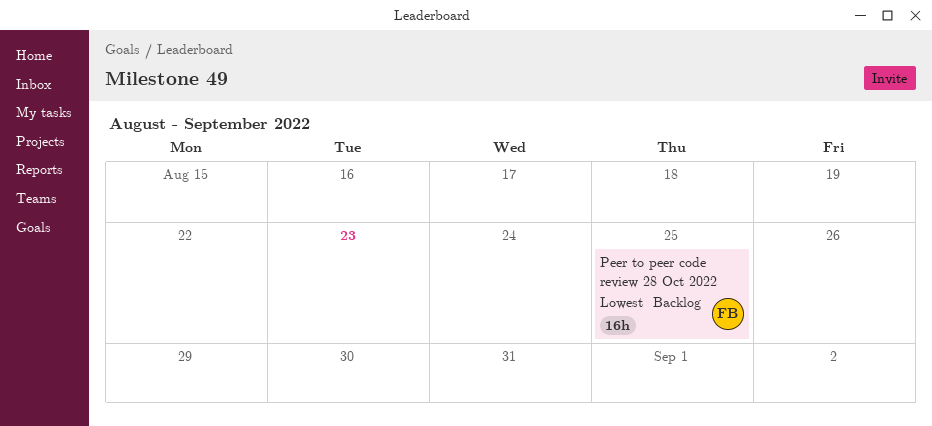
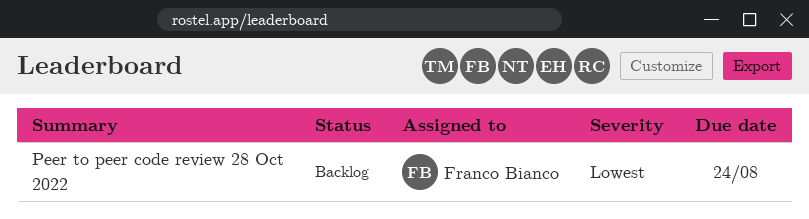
Peer to peer code review 28 Oct 2022, due: Aug 25 -> Aug 24

